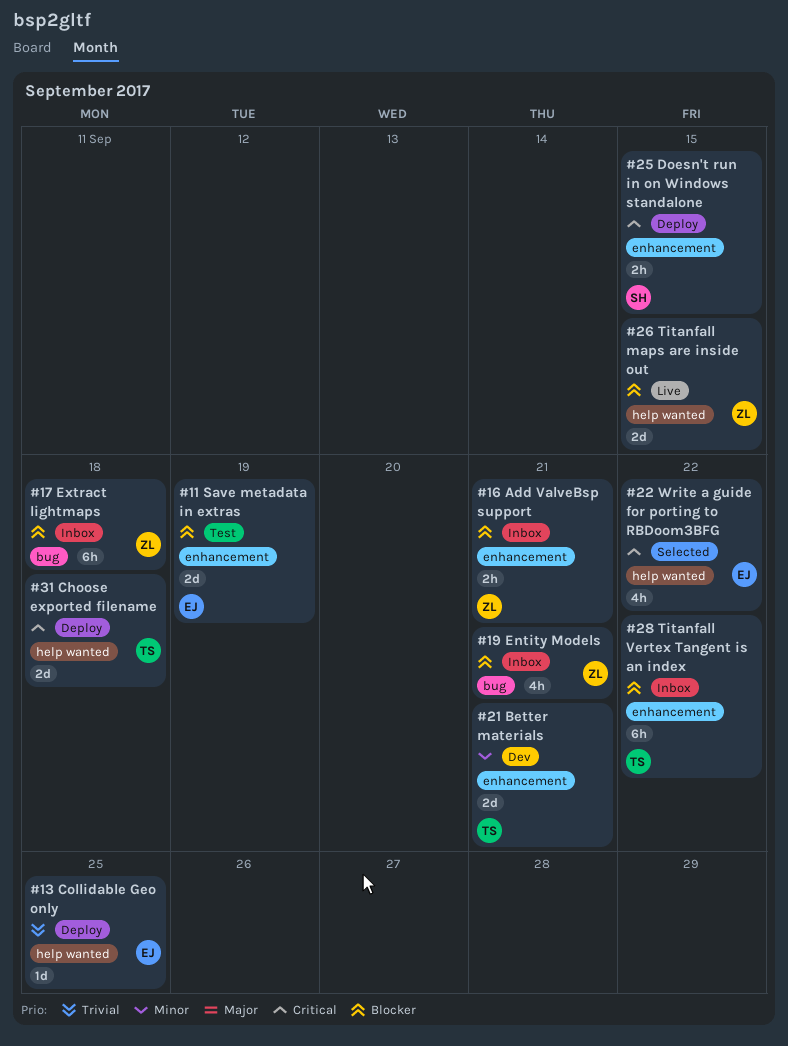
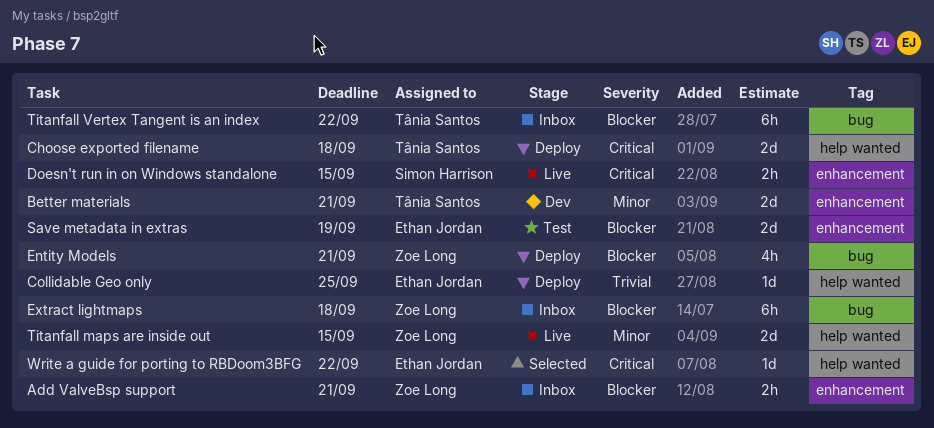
Doesn't run in on Windows standalone, status: Deploy -> Live
Entity Models, status: Inbox -> Deploy
Titanfall maps are inside out, priority: Blocker -> Minor
Titanfall Vertex Tangent is an index, label: enhancement -> bug
Write a guide for porting to RBDoom3BFG, estimate: 4h -> 1d

